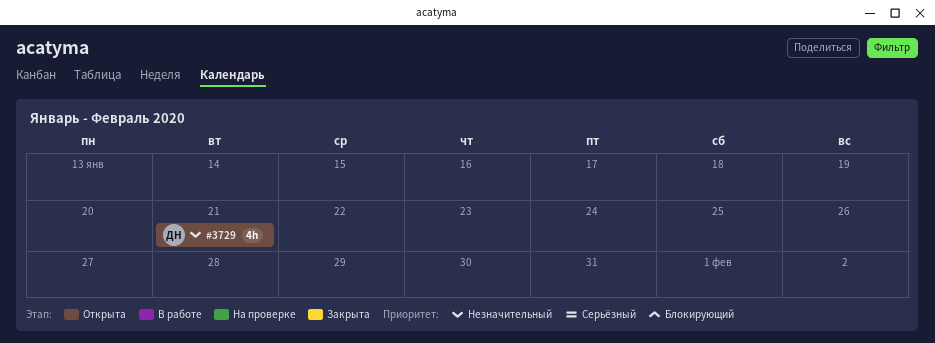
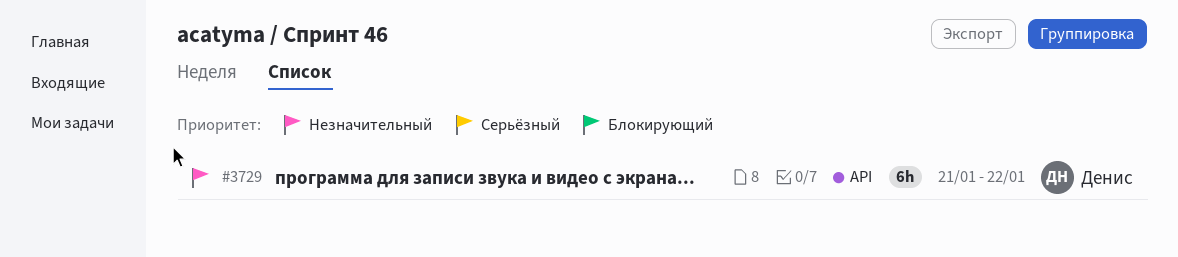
#3729, estimate: 4h -> 6h
#3729, due: Jan 21 -> Jan 22

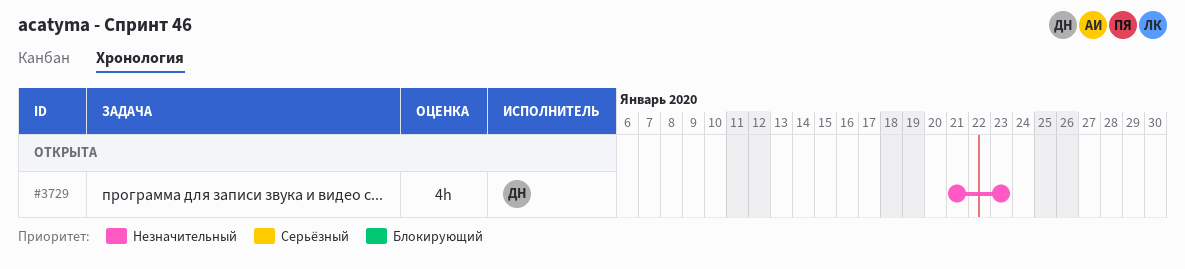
#3729, estimate: 6h -> 4h
#3729, due: Jan 22 -> Jan 23

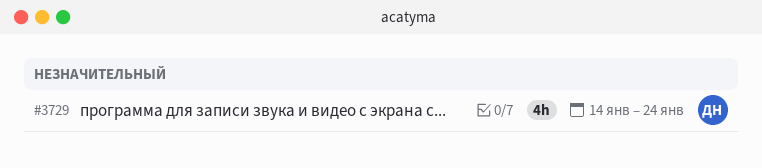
#3729, start: Jan 21 -> Jan 14
#3729, due: Jan 23 -> Jan 24

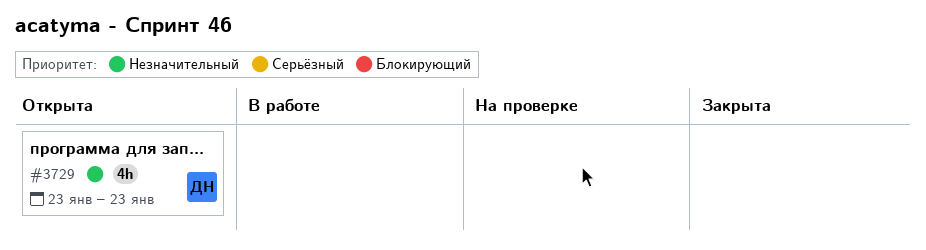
#3729, start: Jan 14 -> Jan 23
#3729, due: Jan 24 -> Jan 23

